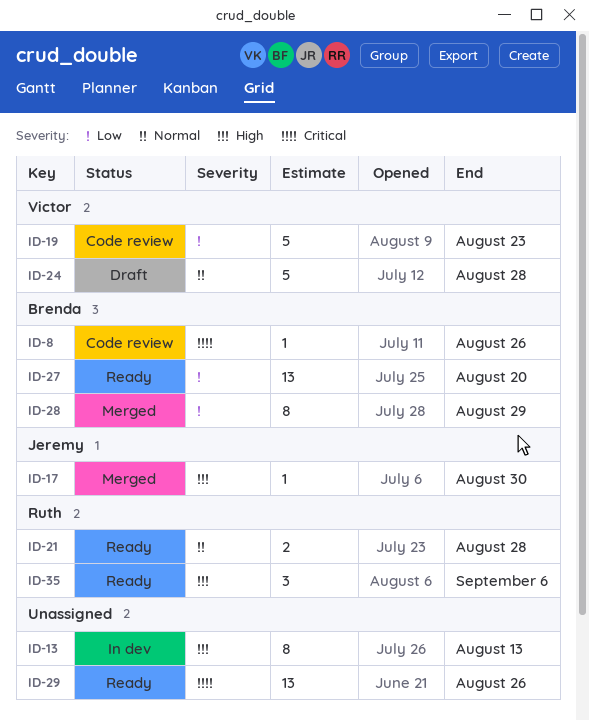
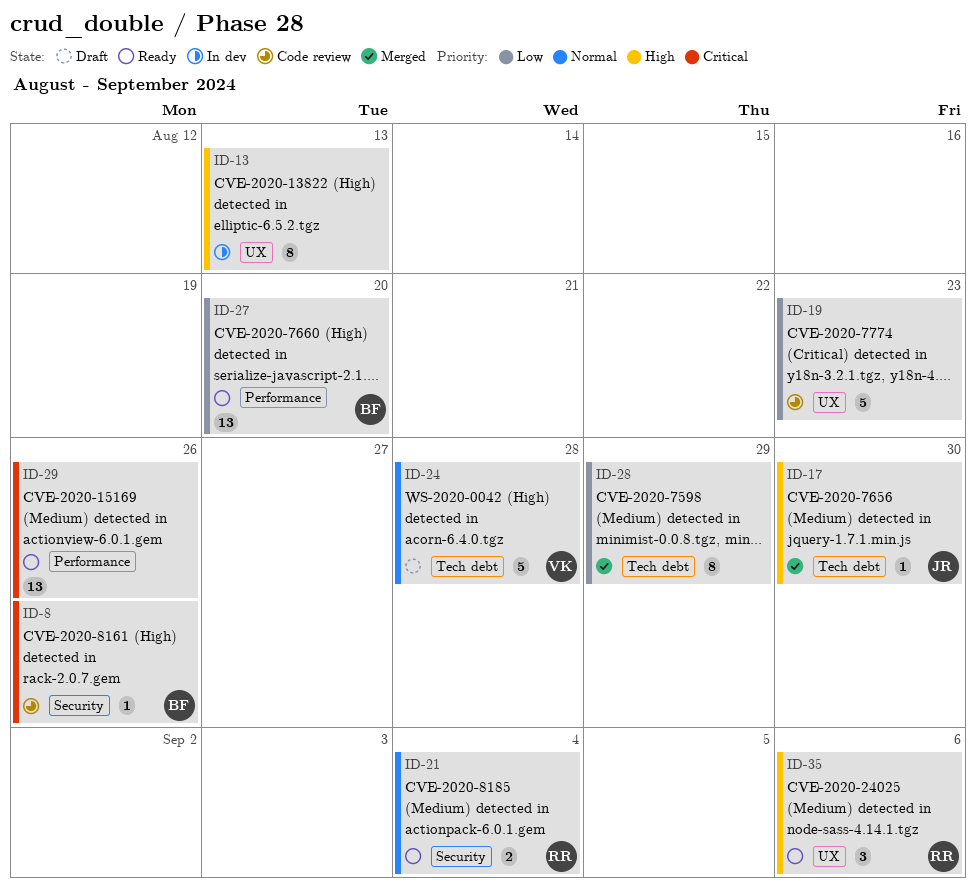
ID-19, owner: Victor -> none
ID-21, due: Aug 28 -> Sep 4
ID-28, owner: Brenda -> none

